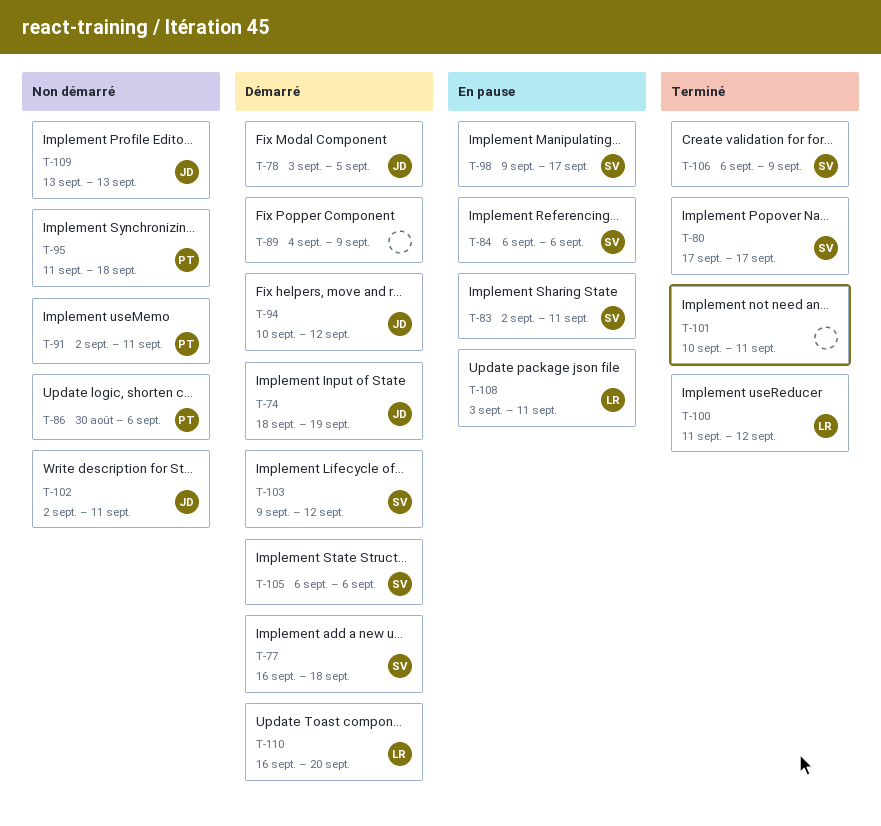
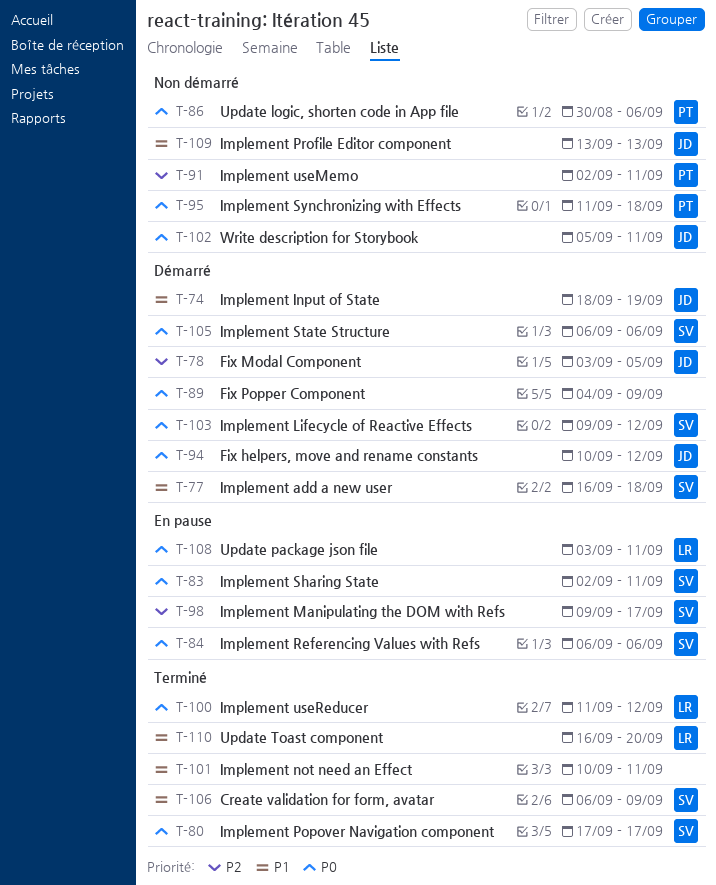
T-102, start: Sep 2 -> Sep 5
T-110, status: Démarré -> Terminé

